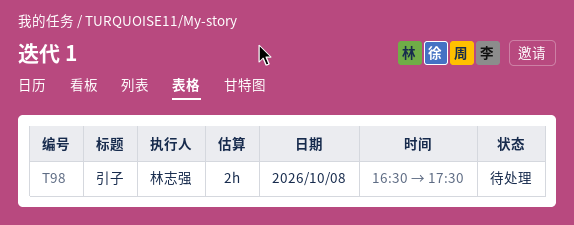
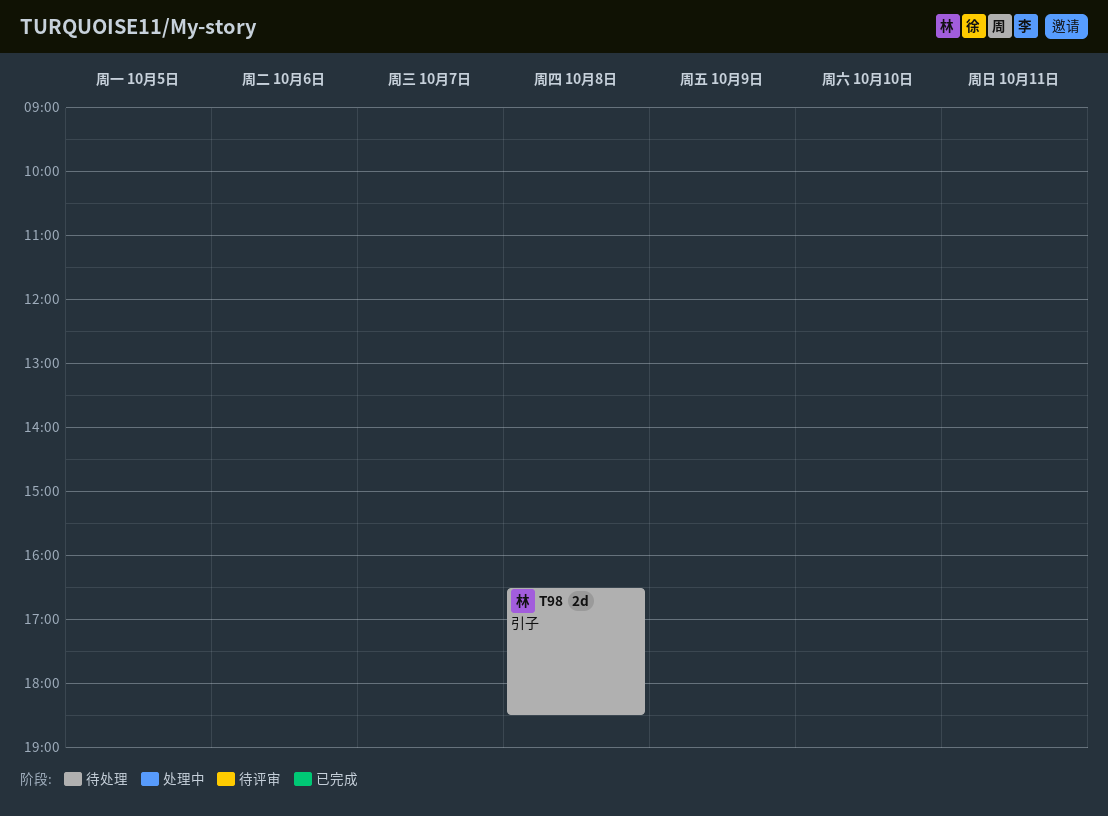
T98, estimate: 2h -> 2d
T98, ends: 17:30 -> 18:30

